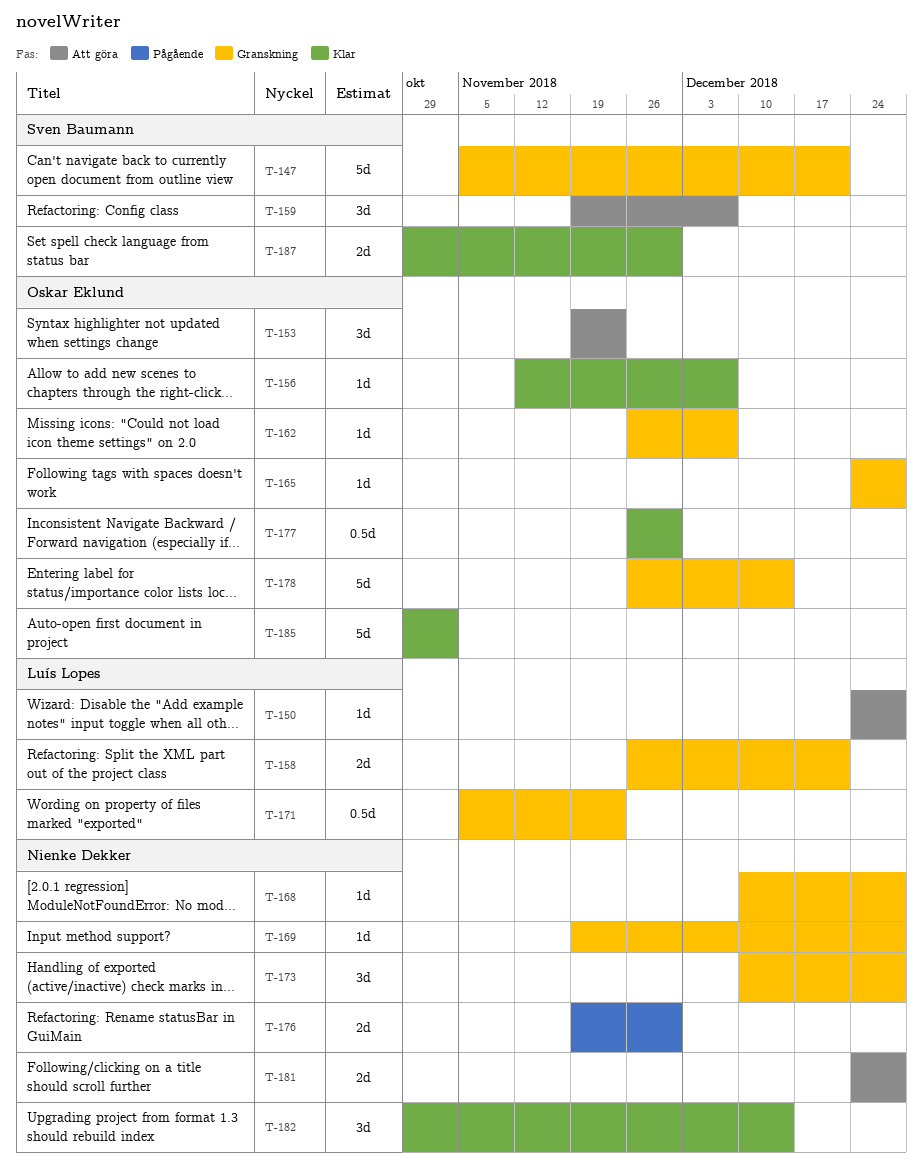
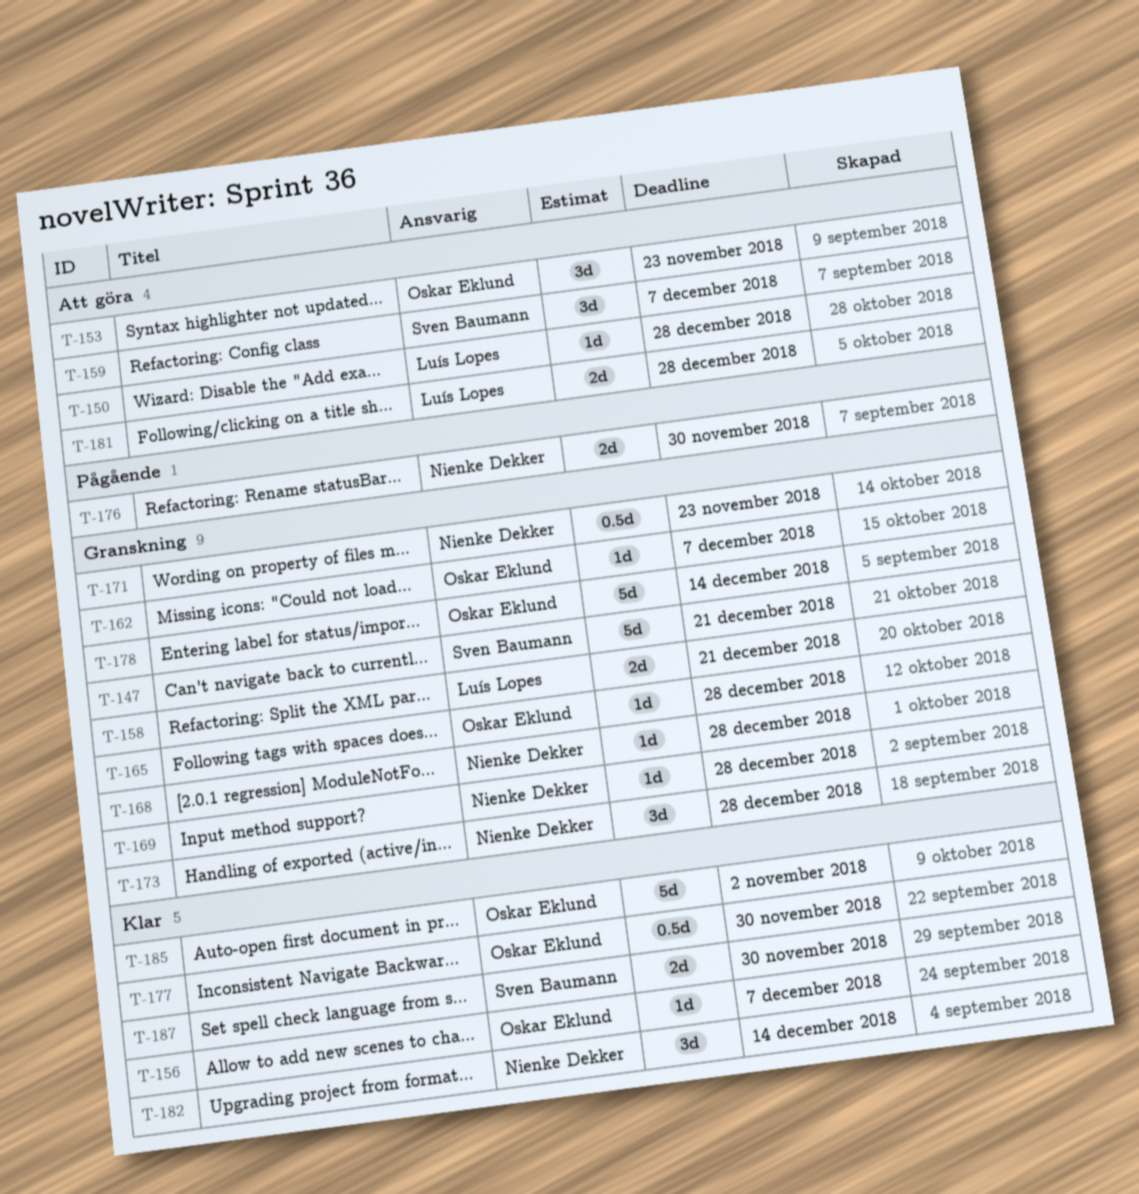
T-171, owner: Luís Lopes -> Nienke Dekker
T-181, owner: Nienke Dekker -> Luís Lopes

